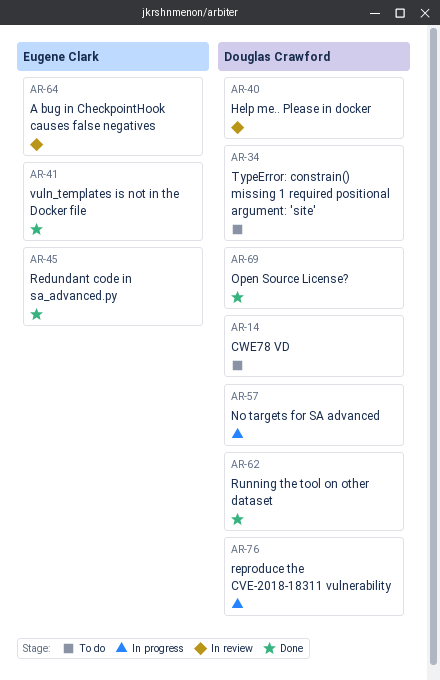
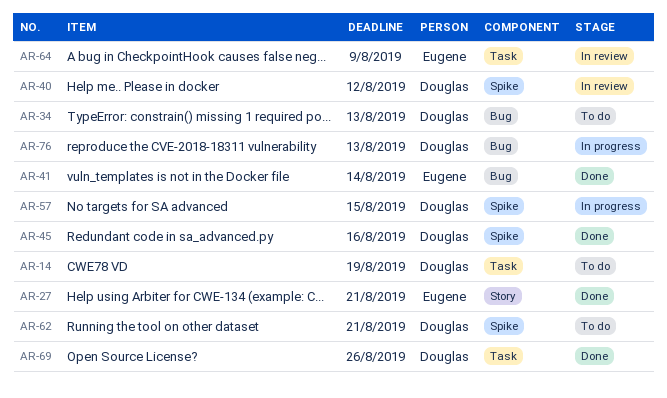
AR-27: none -> present
AR-45, owner: Eugene Clark -> Douglas Crawford
AR-62, status: Done -> To do

